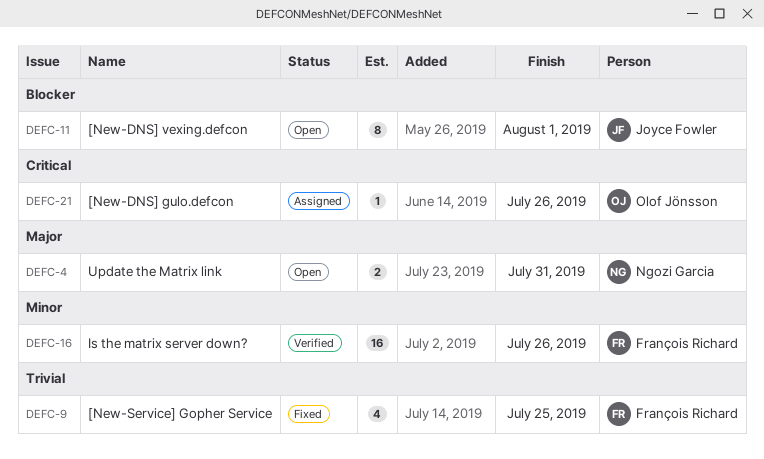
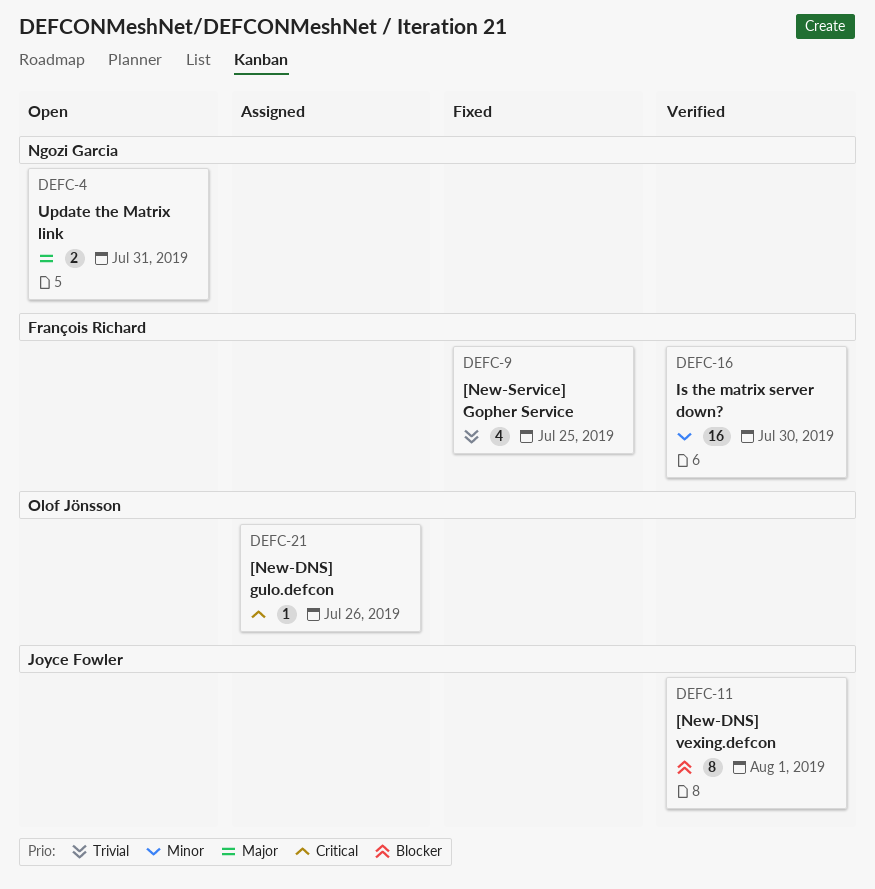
DEFC-11, status: Open -> Verified
DEFC-16, due: Jul 26 -> Jul 30

